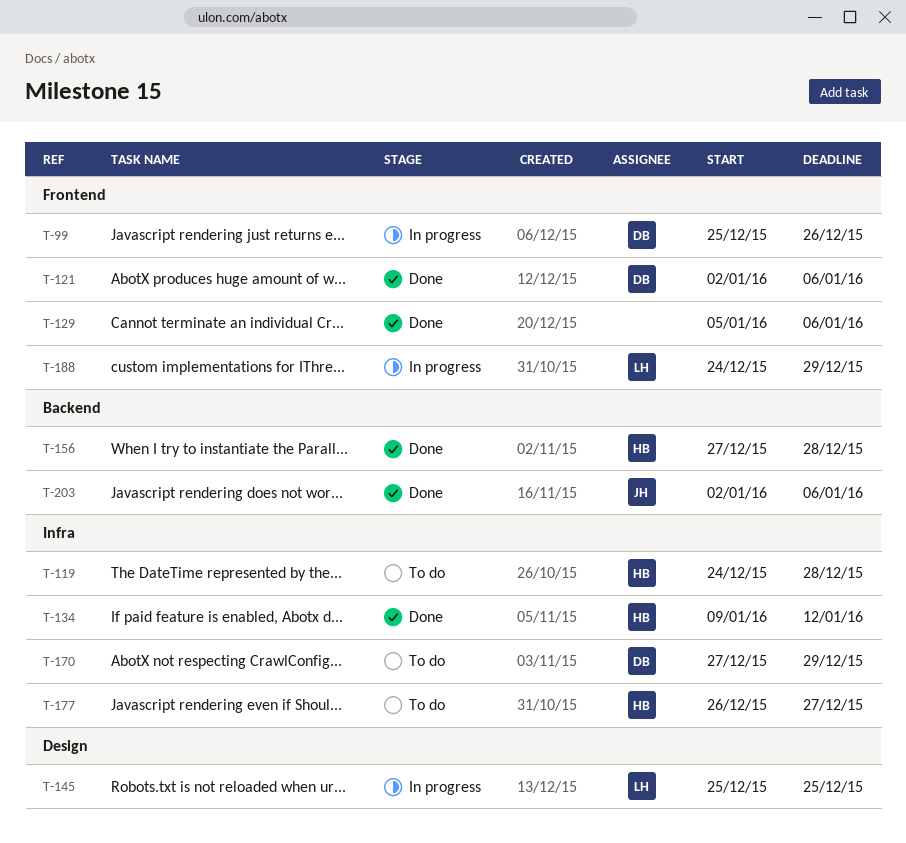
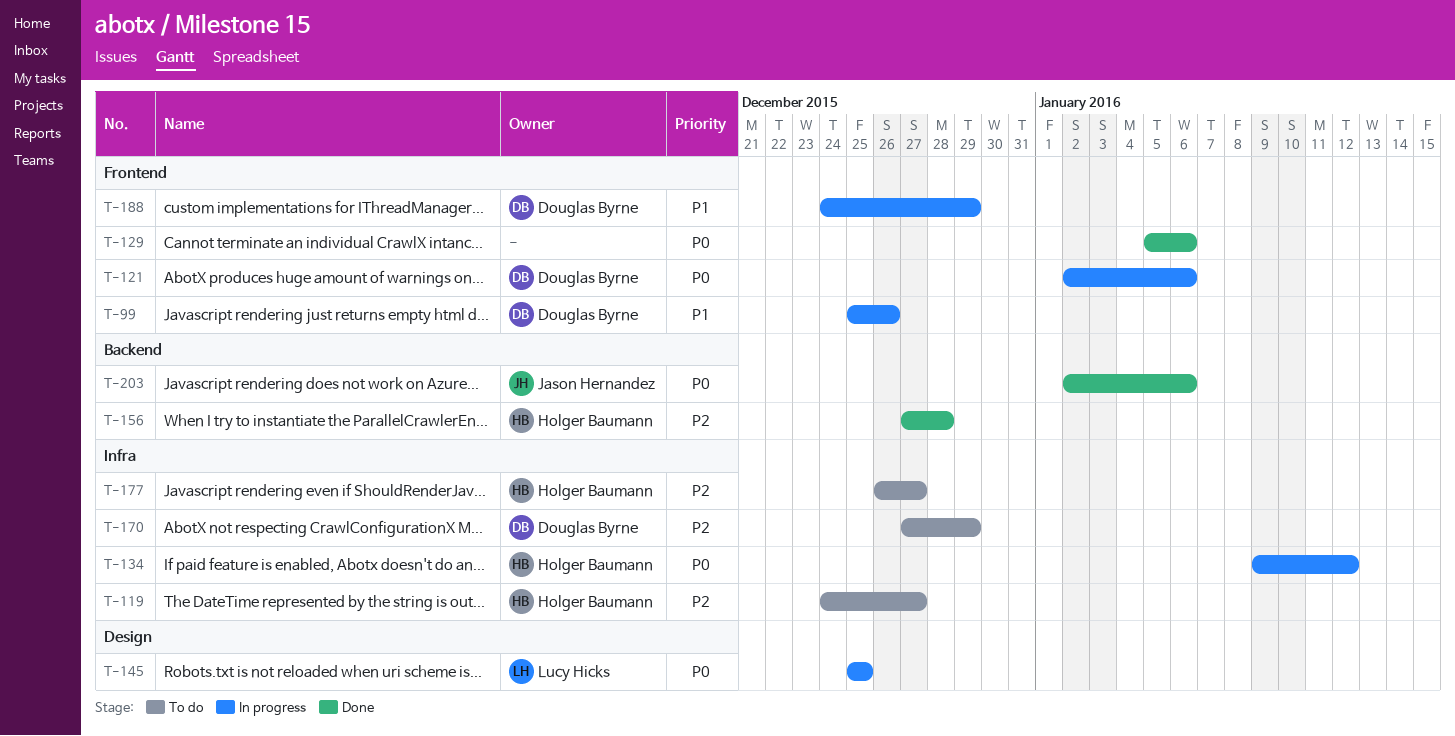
T-119, due: Dec 28 -> Dec 27
T-121, status: Done -> In progress
T-134, status: Done -> In progress
T-188, owner: Lucy Hicks -> Douglas Byrne

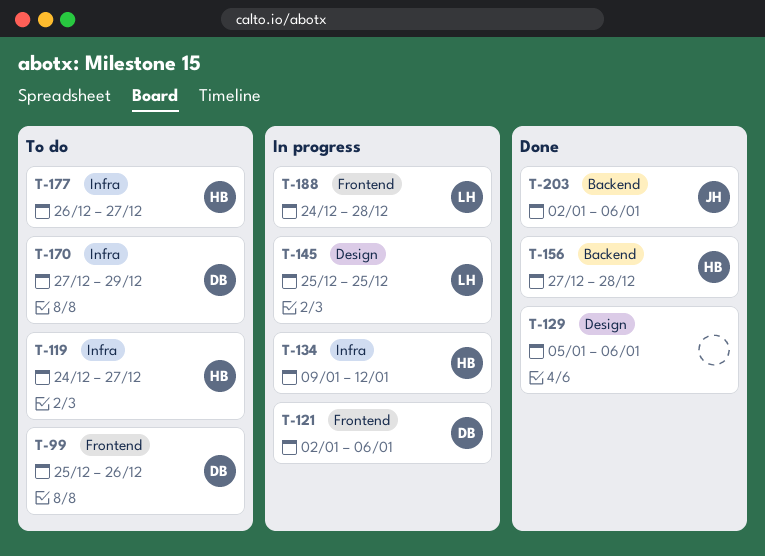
T-99, status: In progress -> To do
T-129, label: Frontend -> Design
T-188, owner: Douglas Byrne -> Lucy Hicks
T-188, due: Dec 29 -> Dec 28

